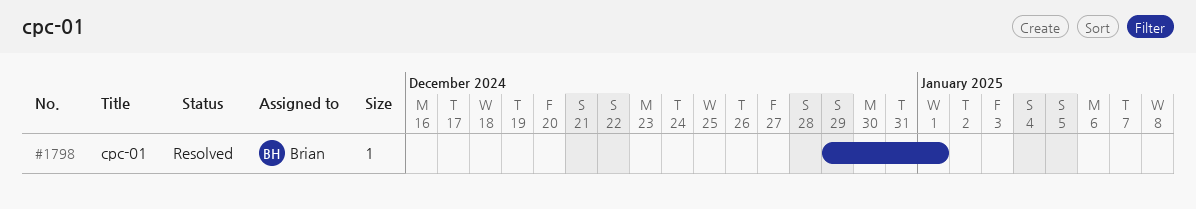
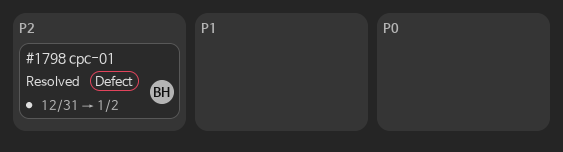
#1798, start: Dec 29 -> Dec 31
#1798, due: Jan 1 -> Jan 2

